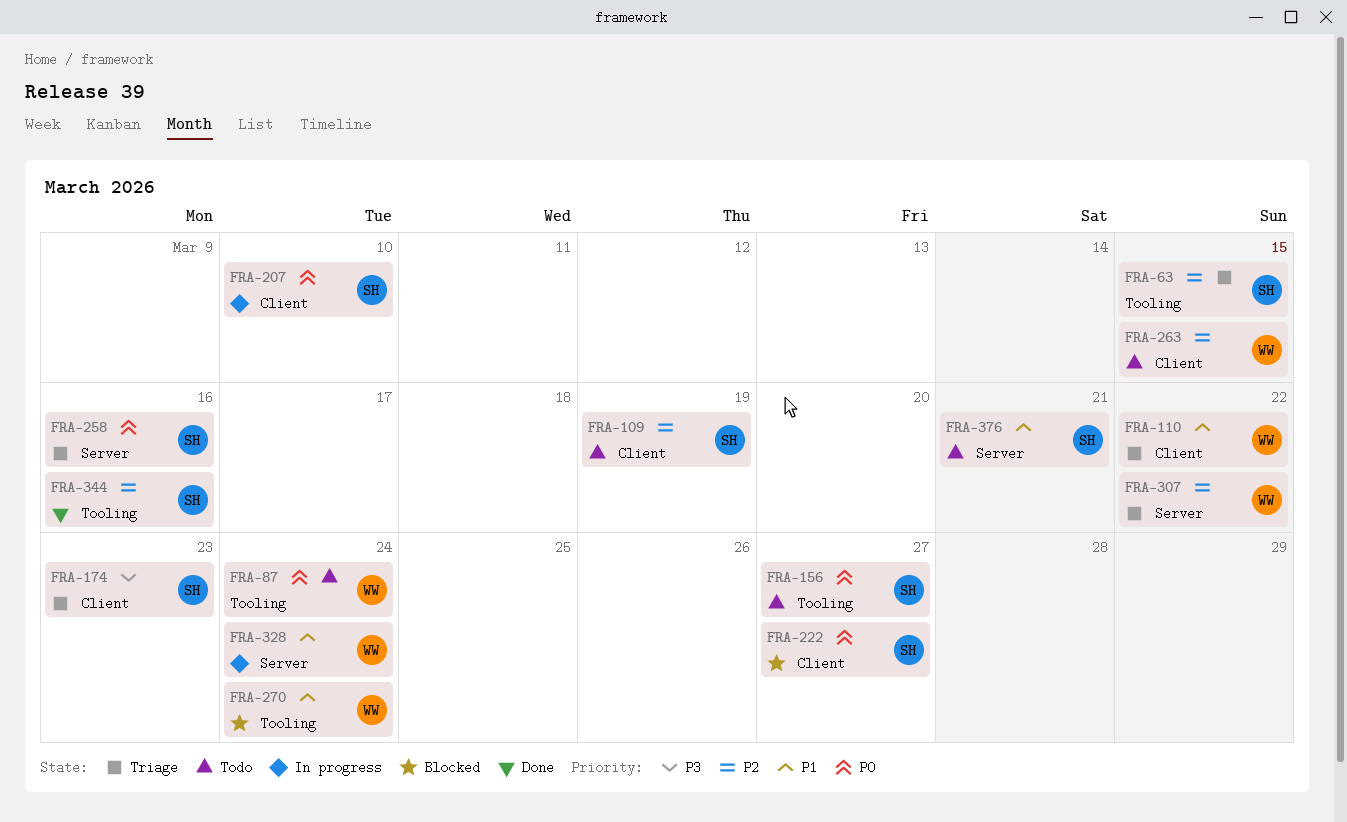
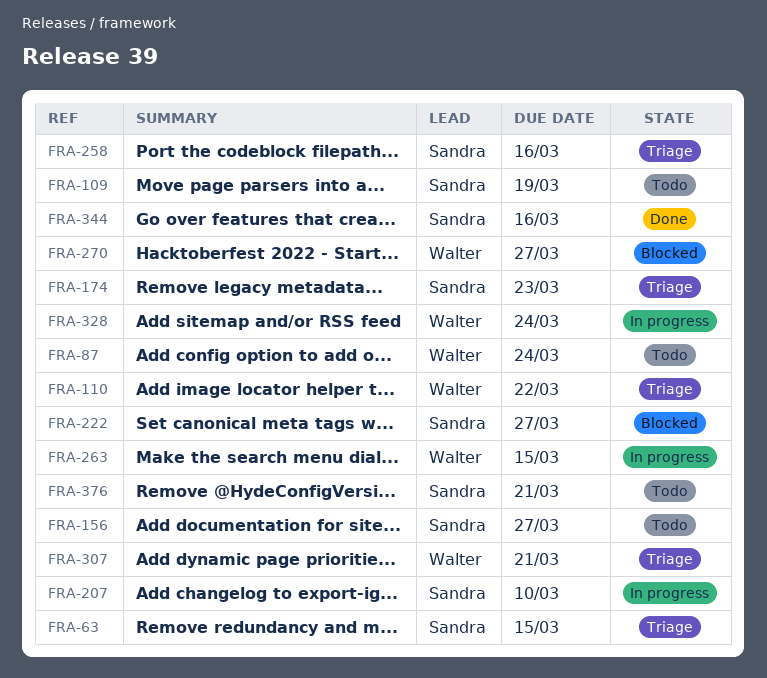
FRA-263, status: Todo -> In progress
FRA-270, due: Mar 24 -> Mar 27
FRA-307, due: Mar 22 -> Mar 21

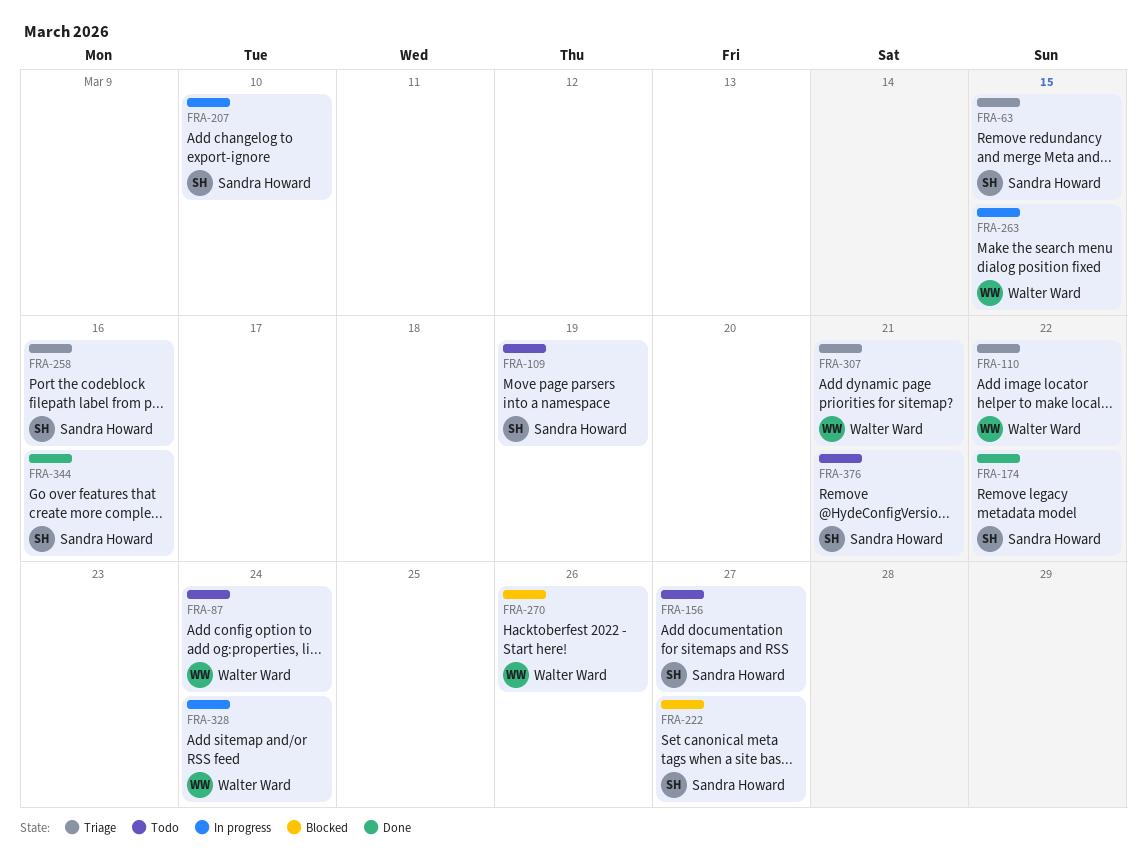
FRA-174, status: Triage -> Done
FRA-174, due: Mar 23 -> Mar 22
FRA-270, due: Mar 27 -> Mar 26

